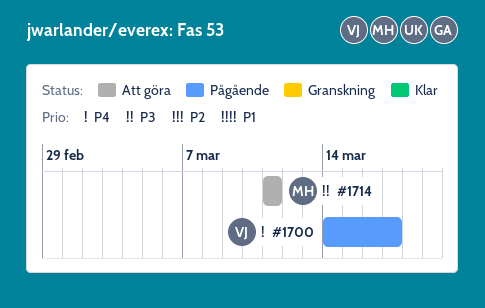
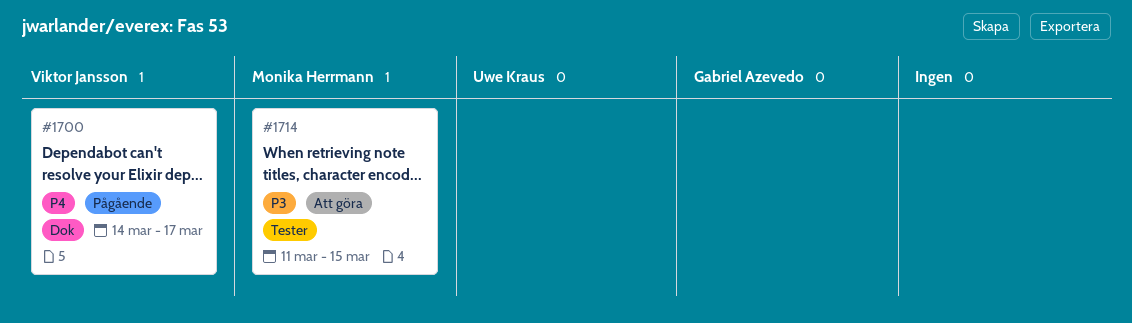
#1714, due: Mar 11 -> Mar 15

